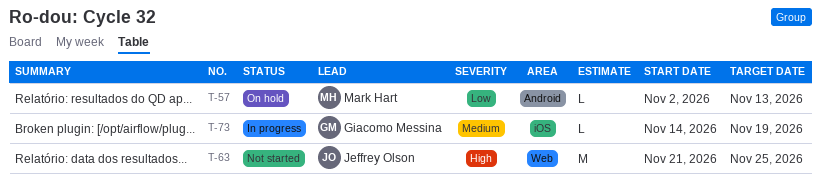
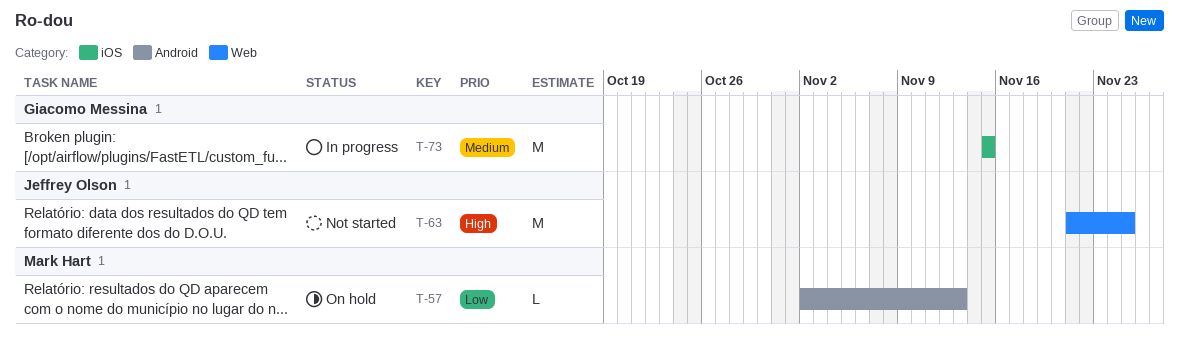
T-73, estimate: L -> M
T-73, start: Nov 14 -> Nov 15
T-73, due: Nov 19 -> Nov 15

